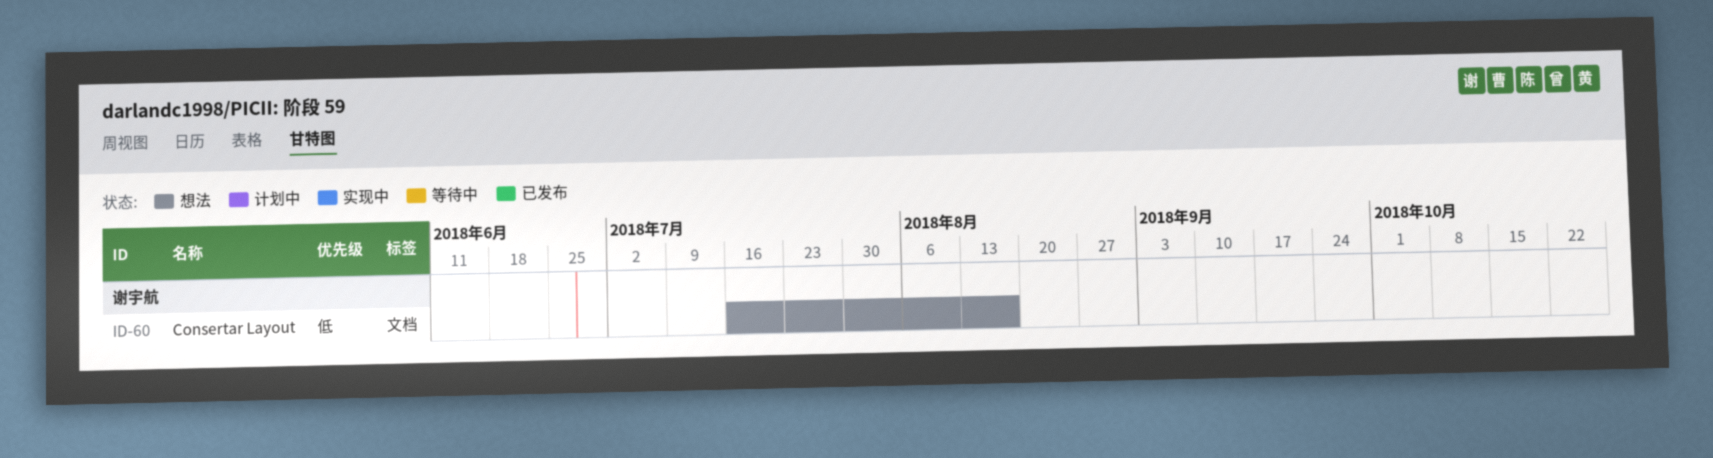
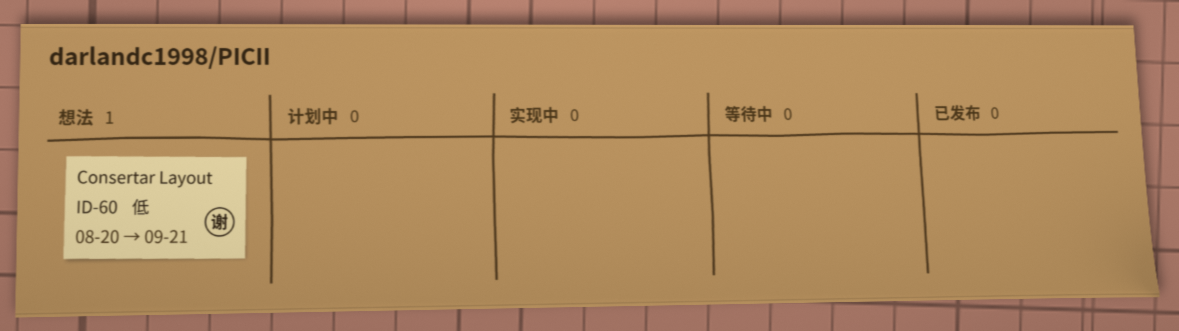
ID-60, start: Jul 16 -> Aug 20
ID-60, due: Aug 17 -> Sep 21

